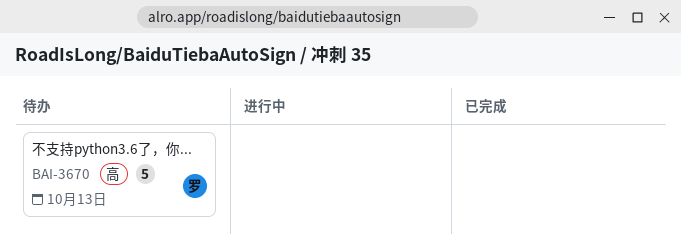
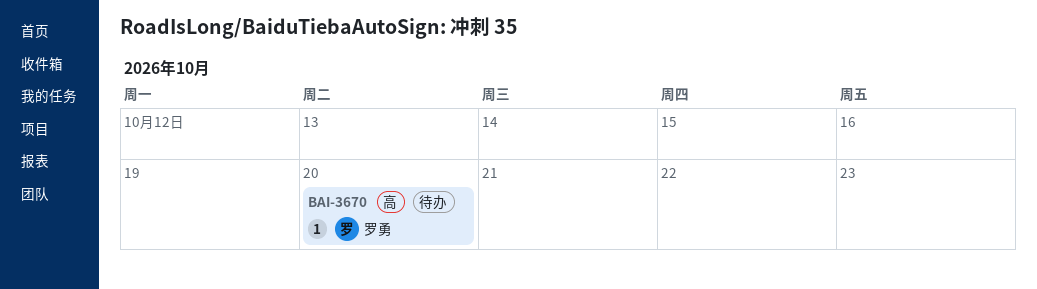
BAI-3670, estimate: 5 -> 1
BAI-3670, due: Oct 13 -> Oct 20

